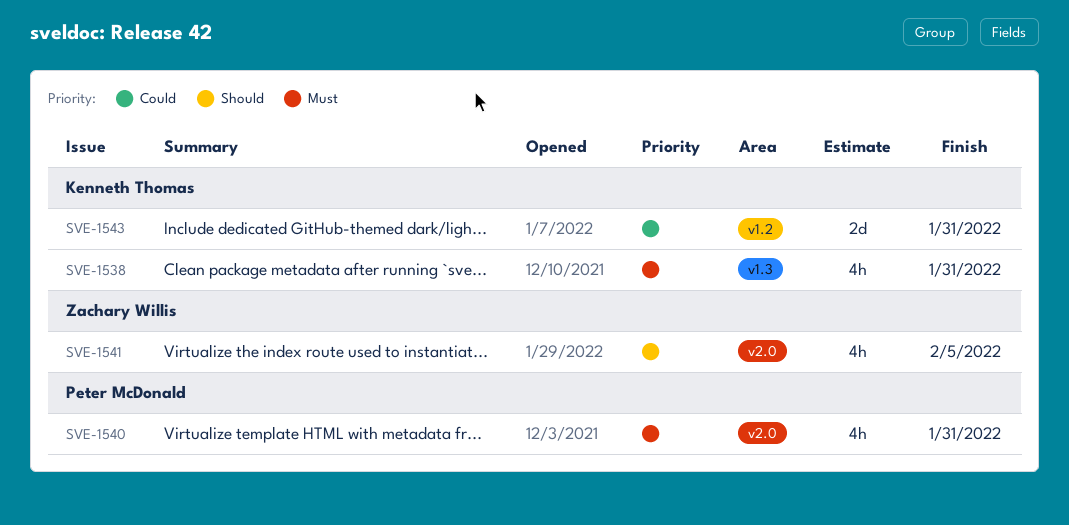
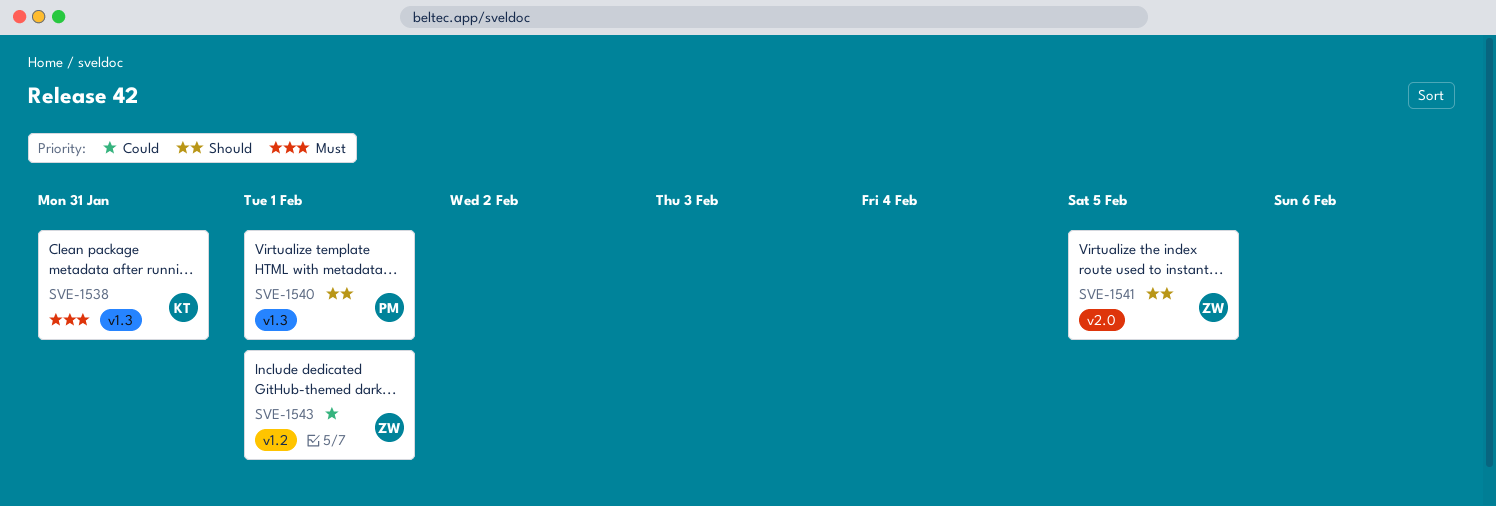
SVE-1540, priority: Must -> Should
SVE-1540, label: v2.0 -> v1.3
SVE-1540, due: Jan 31 -> Feb 1
SVE-1543, owner: Kenneth Thomas -> Zachary Willis
SVE-1543, due: Jan 31 -> Feb 1

